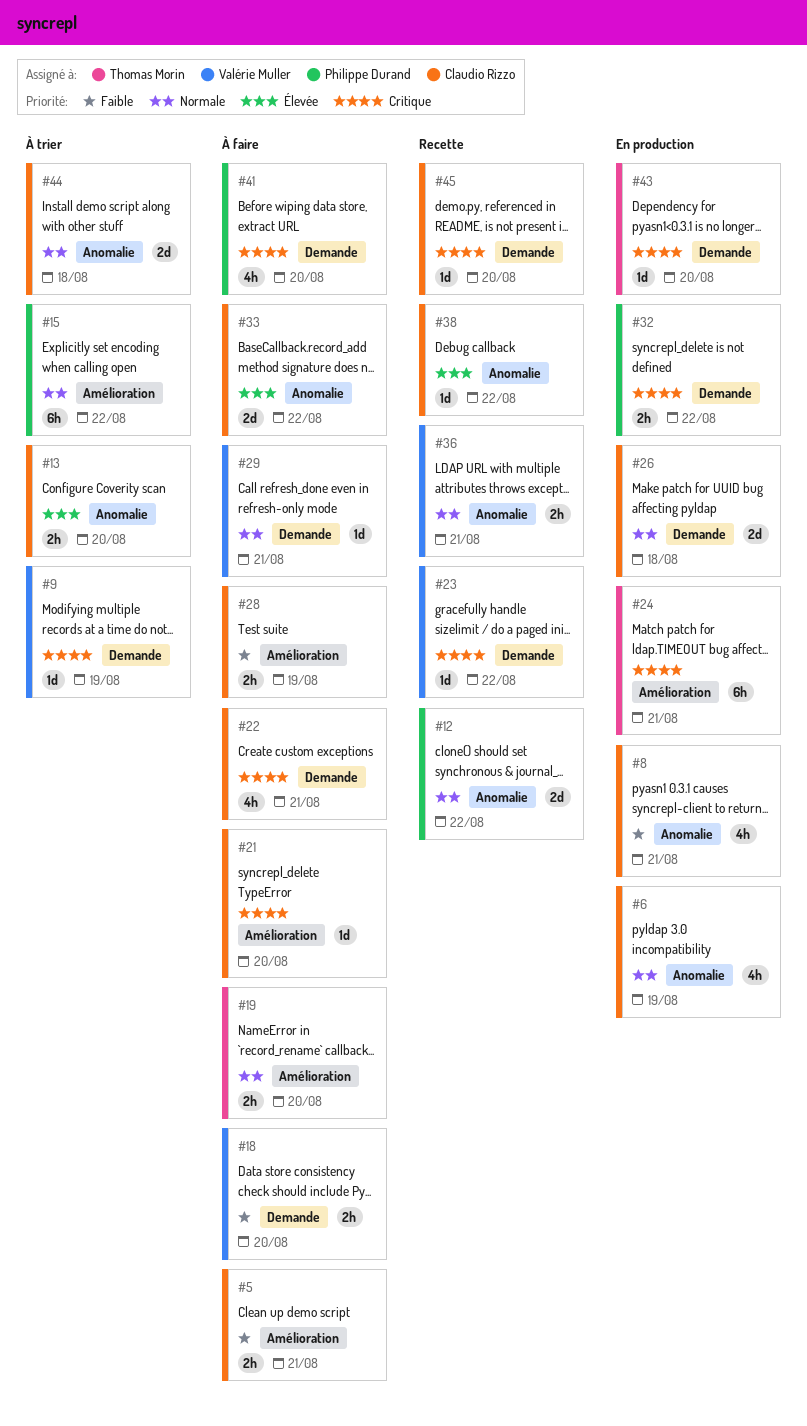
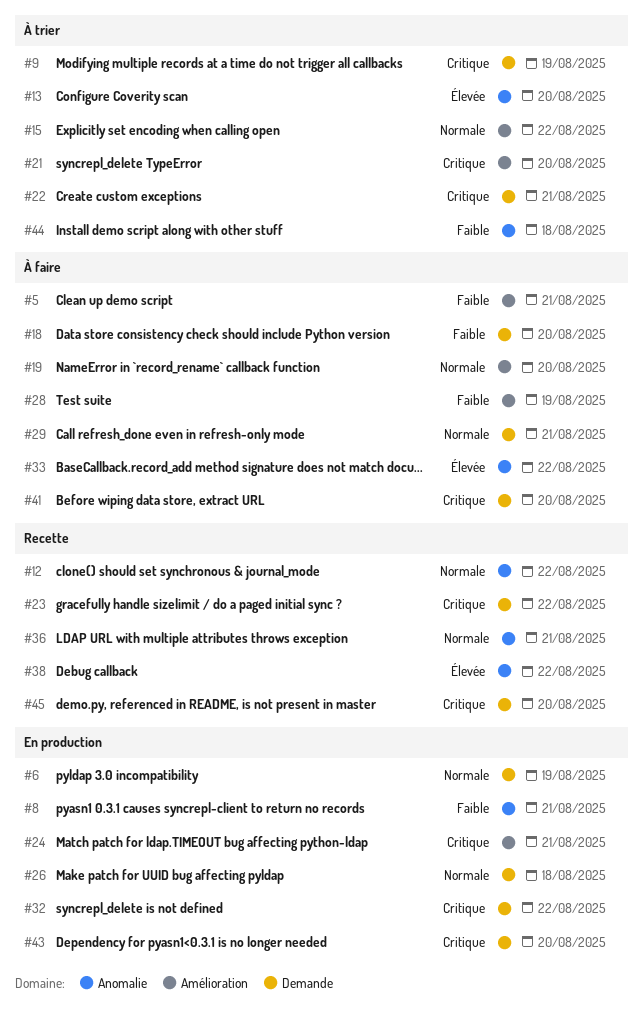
#6, label: Anomalie -> Demande
#21, status: À faire -> À trier
#22, status: À faire -> À trier
#44, priority: Normale -> Faible

